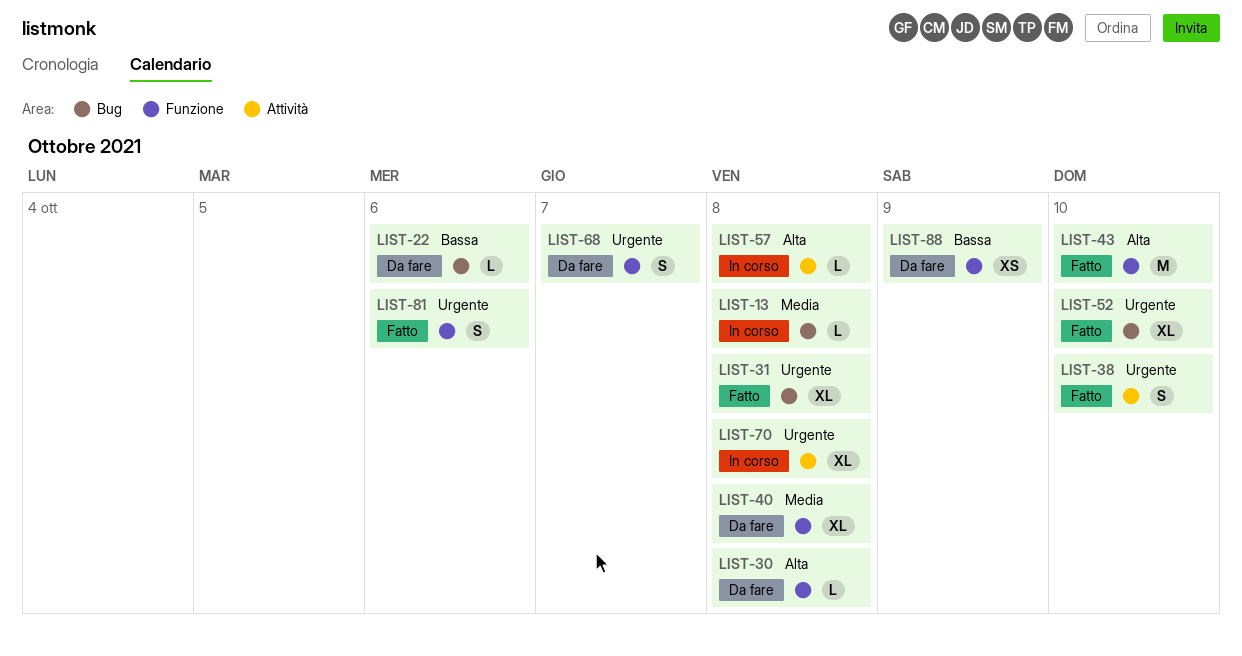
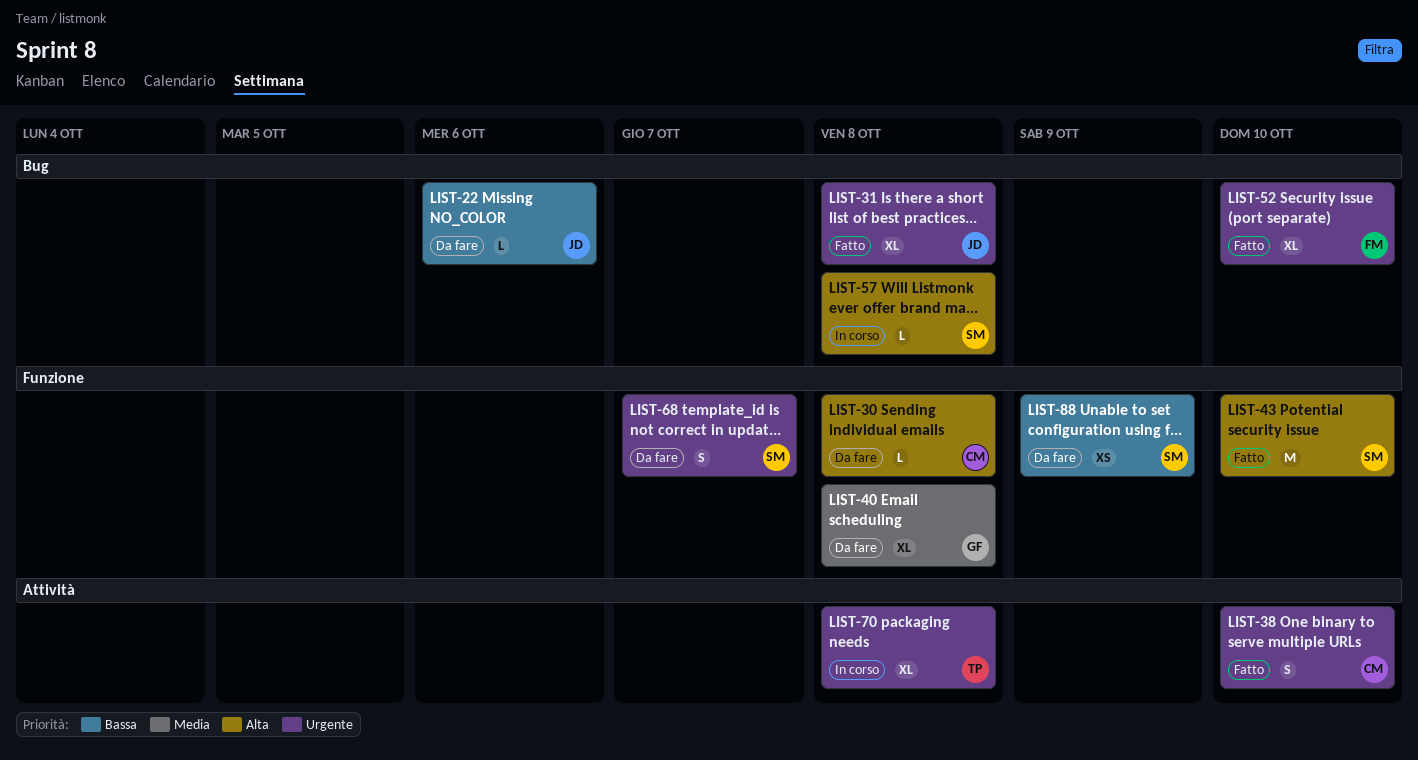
LIST-13: present -> none
LIST-57, label: Attività -> Bug
LIST-81: present -> none

